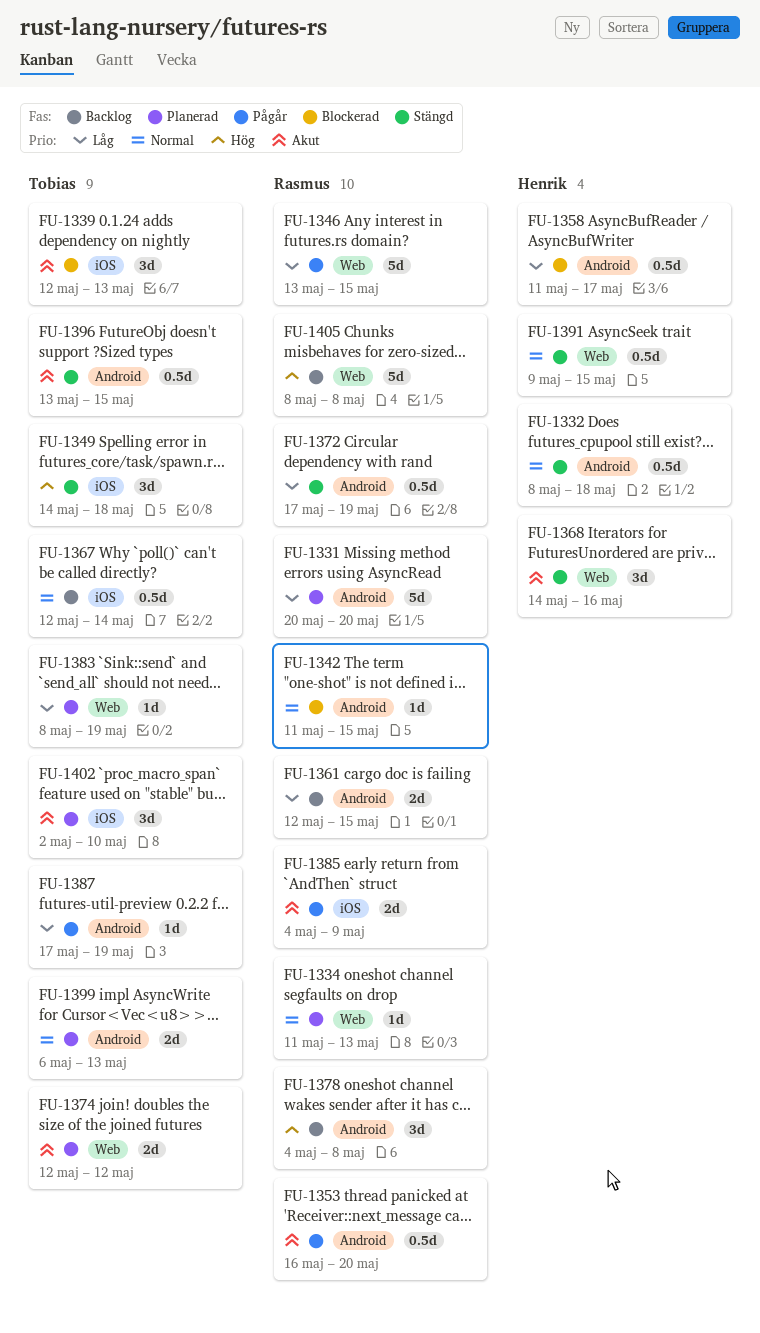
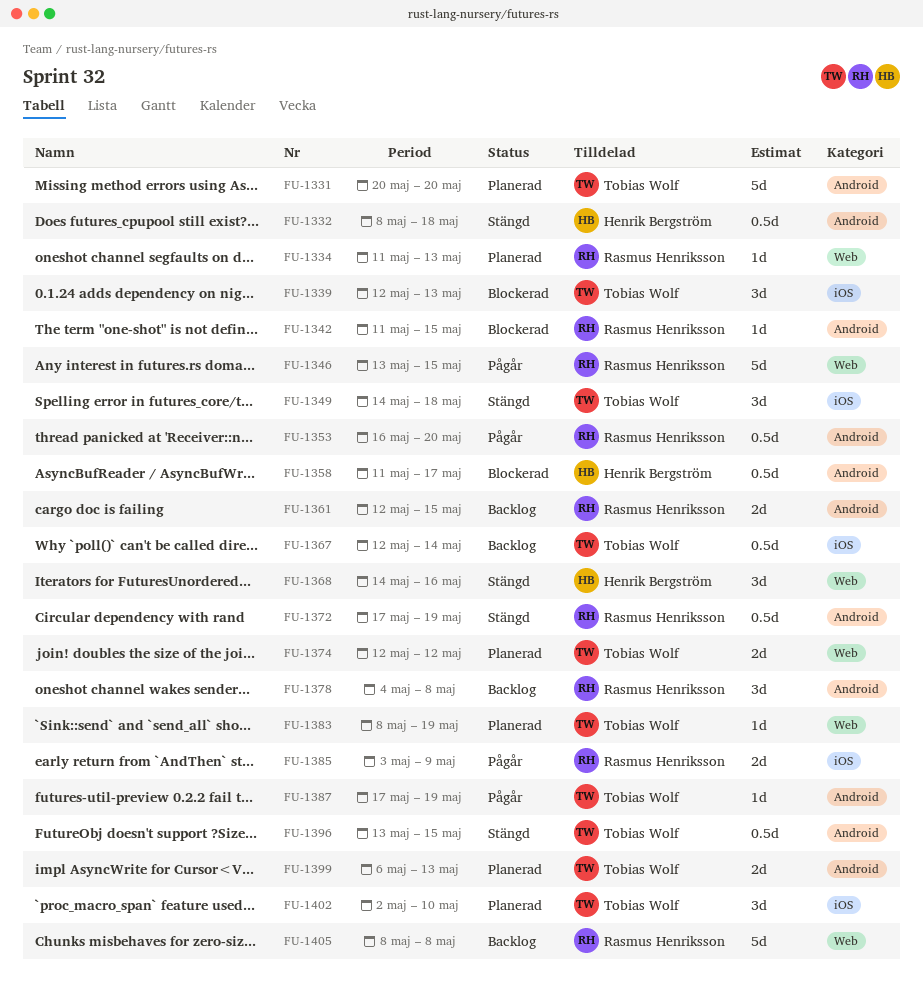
FU-1331, owner: Rasmus Henriksson -> Tobias Wolf
FU-1385, start: May 4 -> May 3
FU-1391: present -> none

